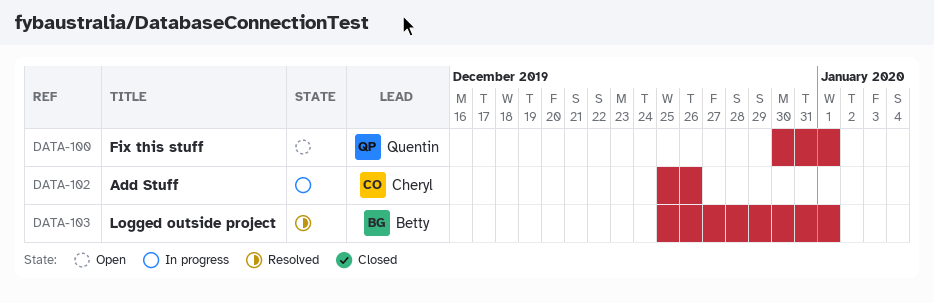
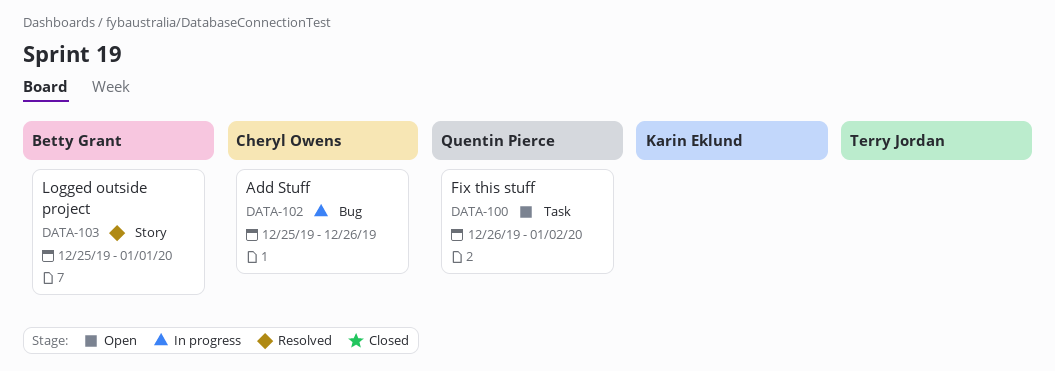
DATA-100, start: Dec 30 -> Dec 26
DATA-100, due: Jan 1 -> Jan 2

